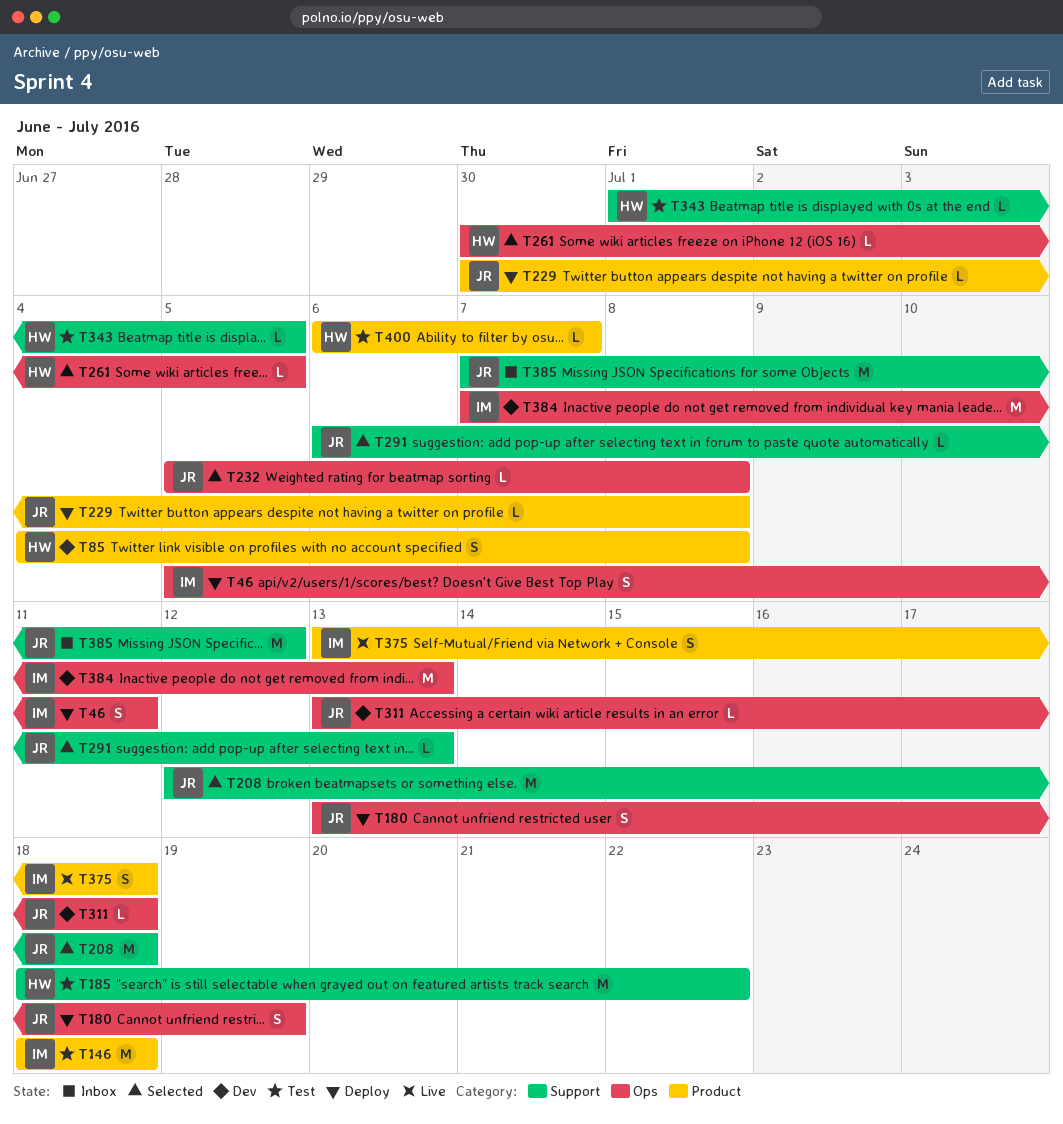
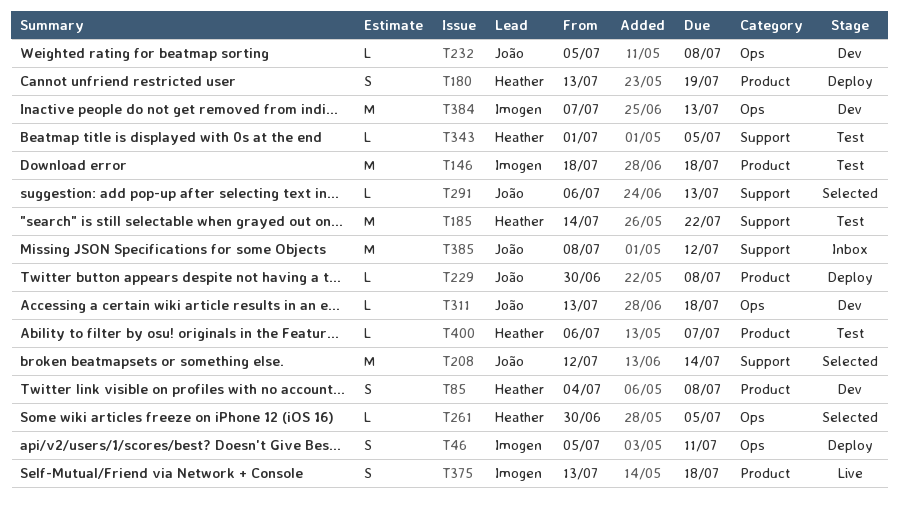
T180, owner: João -> Heather
T180, label: Ops -> Product
T185, start: Jul 18 -> Jul 14
T208, due: Jul 18 -> Jul 14
T232, status: Selected -> Dev
T385, start: Jul 7 -> Jul 8

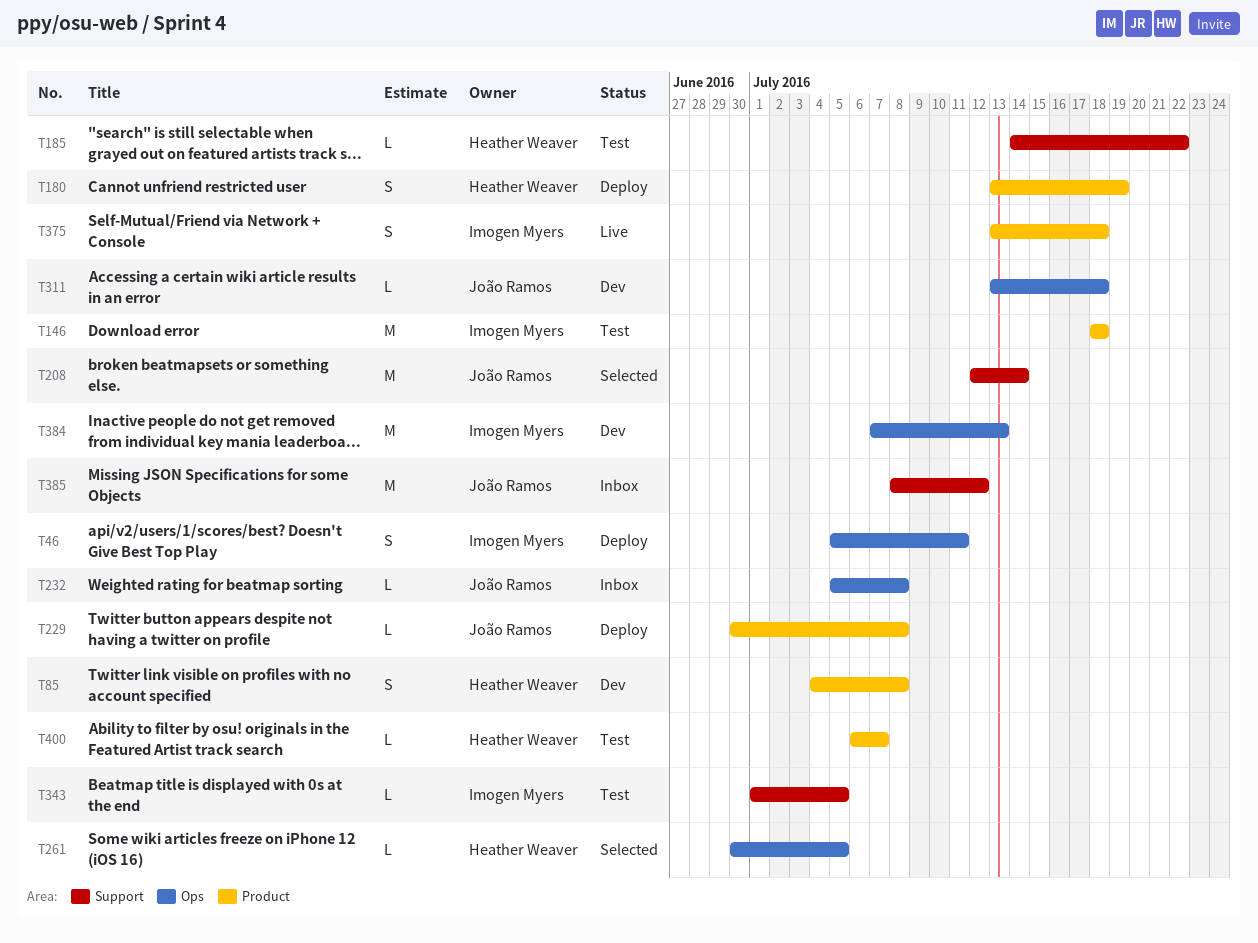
T185, estimate: M -> L
T232, status: Dev -> Inbox
T291: present -> none
T343, owner: Heather Weaver -> Imogen Myers

